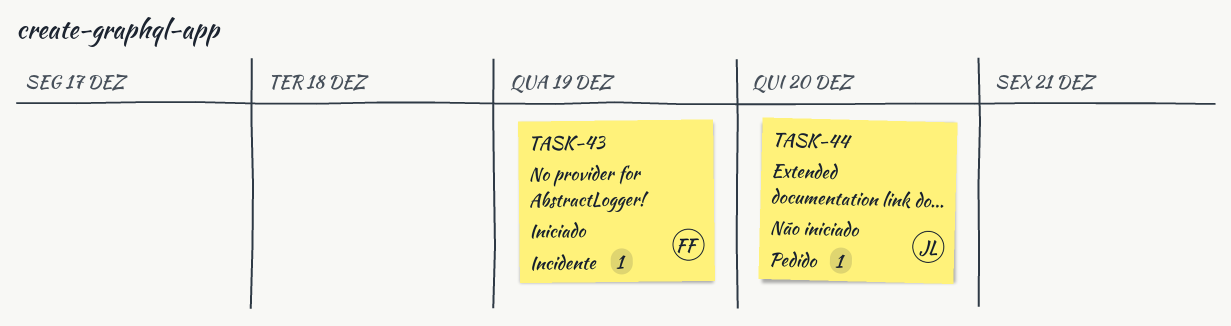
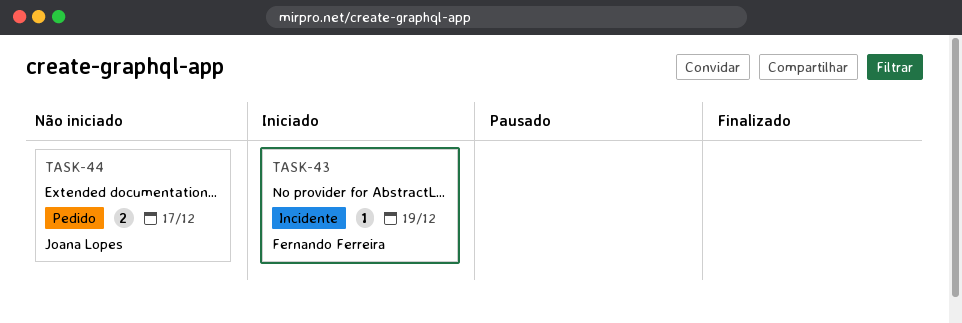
TASK-44, estimate: 1 -> 2
TASK-44, due: Dec 20 -> Dec 17

